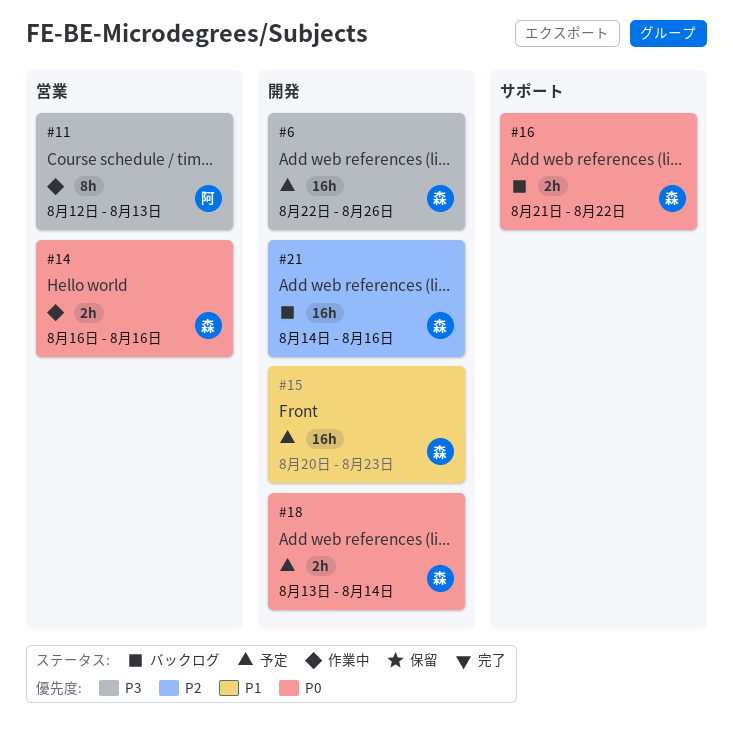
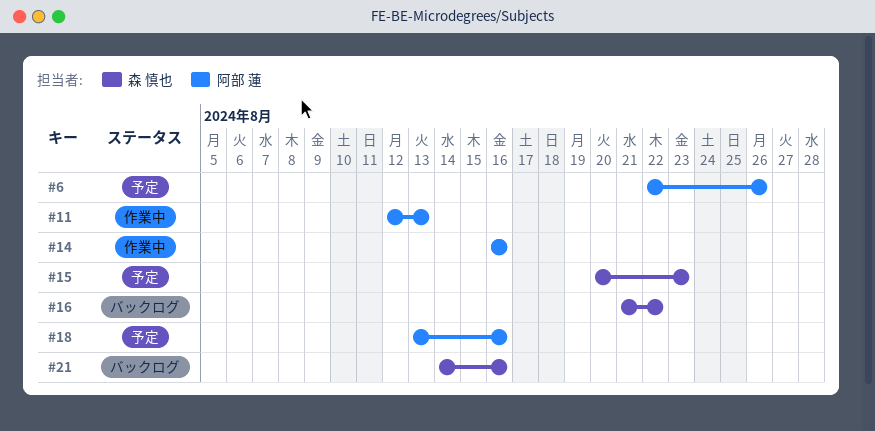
#6, owner: 森 慎也 -> 阿部 蓮
#14, owner: 森 慎也 -> 阿部 蓮
#18, owner: 森 慎也 -> 阿部 蓮
#18, due: Aug 14 -> Aug 16

